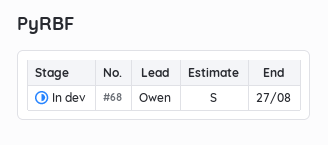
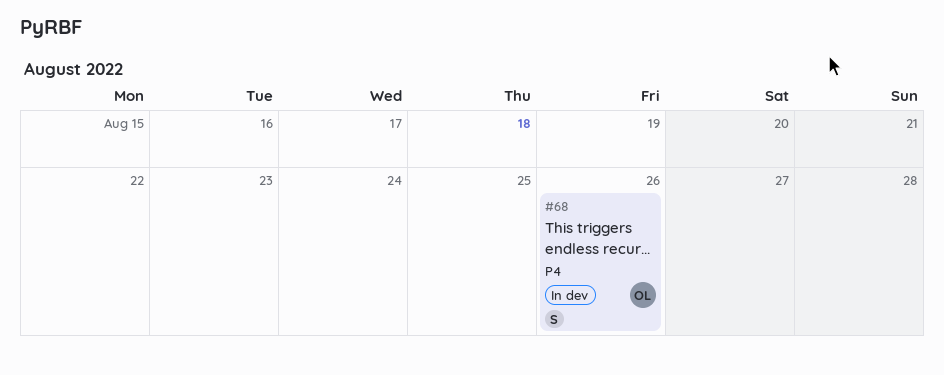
#68, due: Aug 27 -> Aug 26

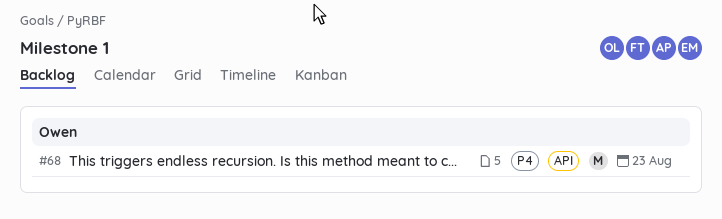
#68, estimate: S -> M
#68, due: Aug 26 -> Aug 23

